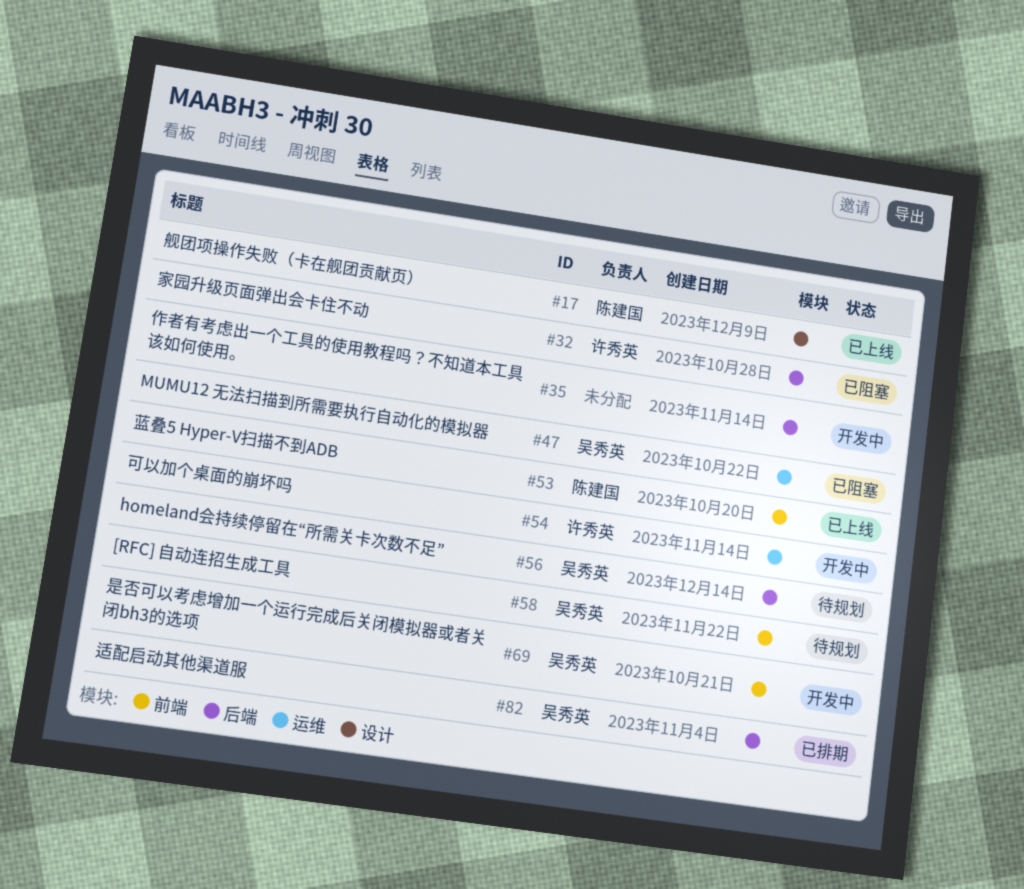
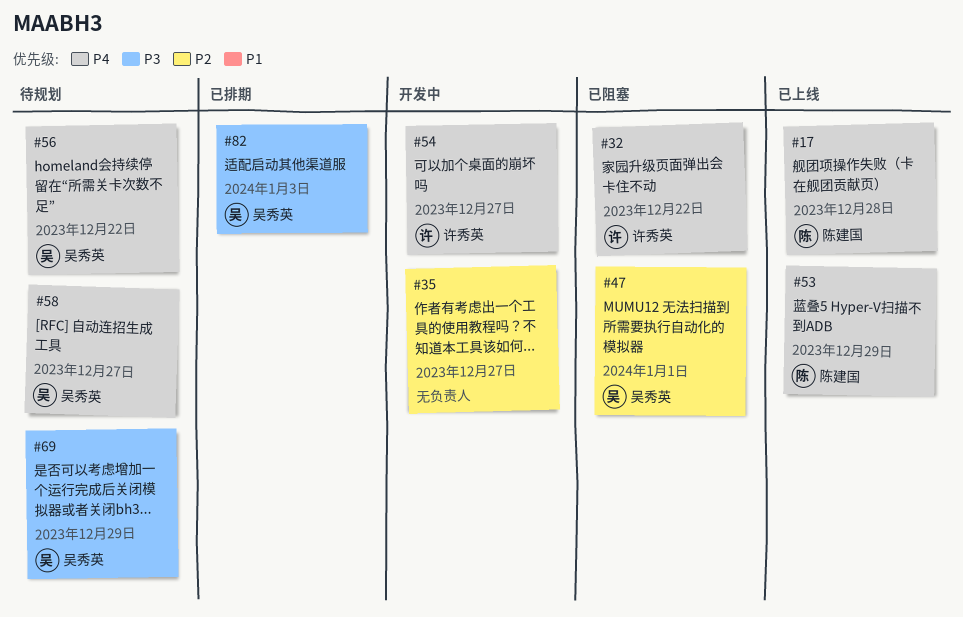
#69, status: 开发中 -> 待规划

